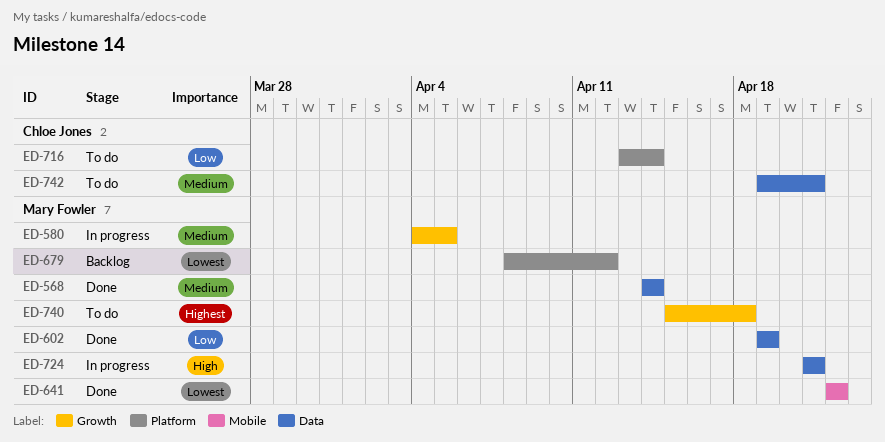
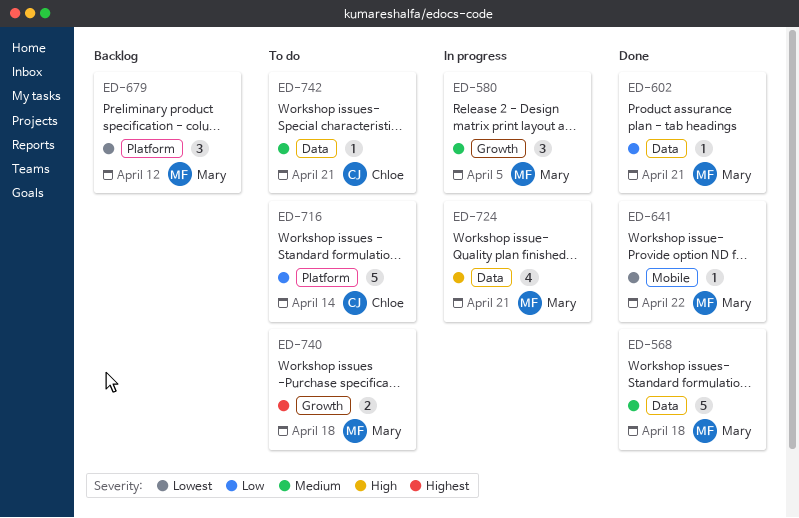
ED-568, due: Apr 14 -> Apr 18
ED-602, due: Apr 19 -> Apr 21

